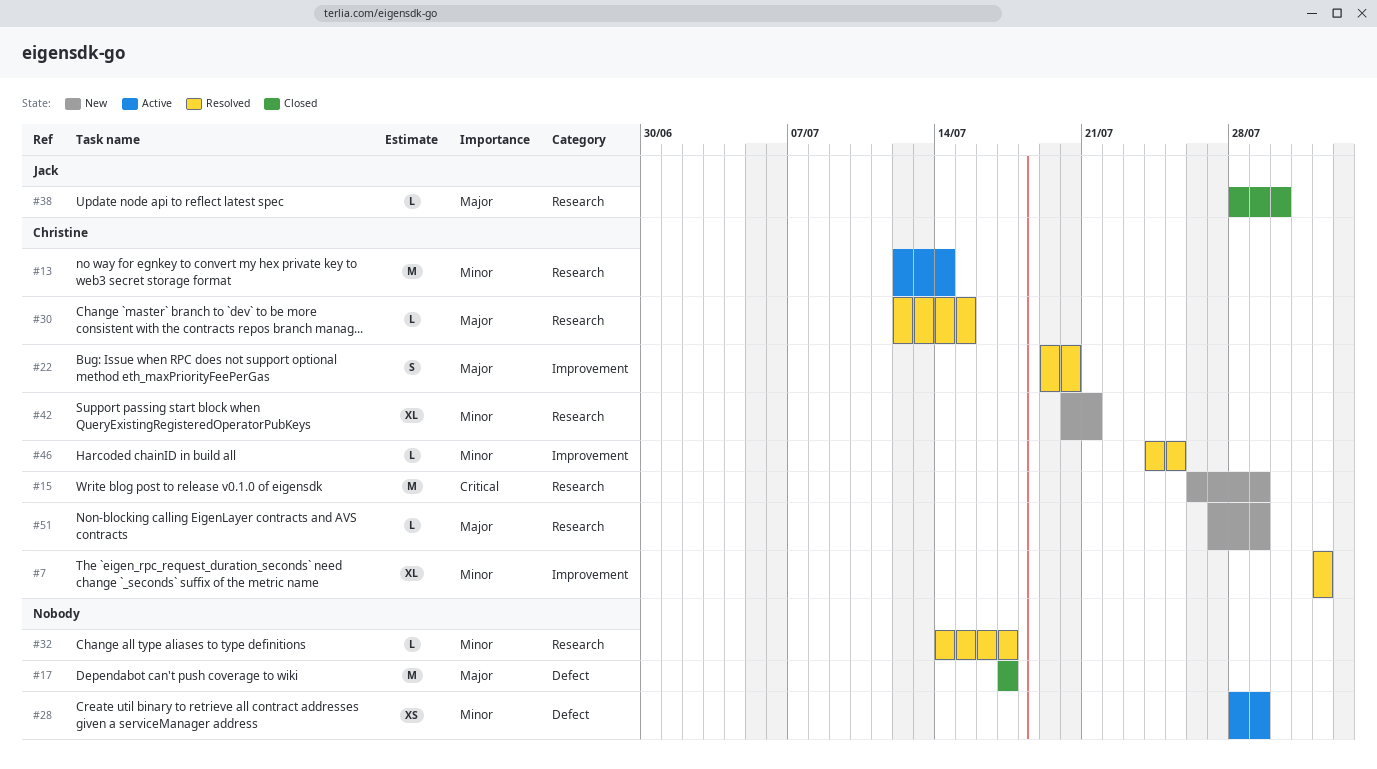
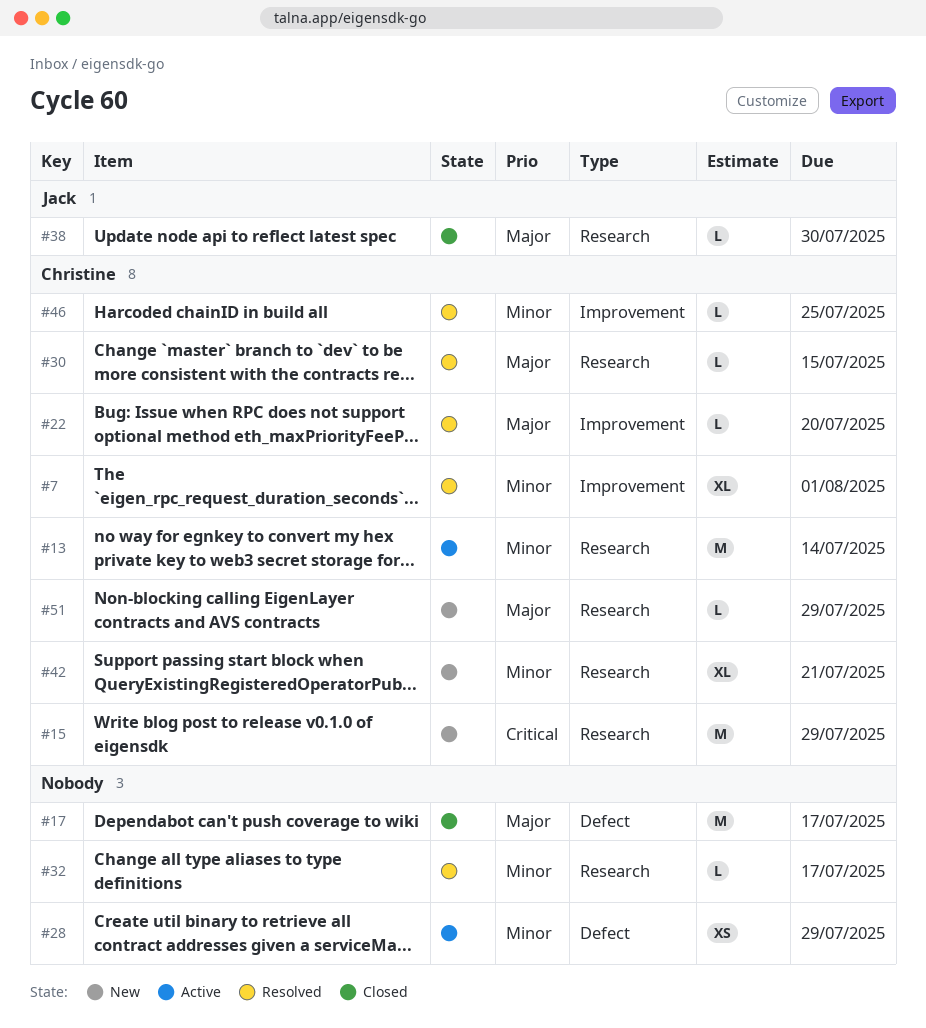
#22, estimate: S -> L

